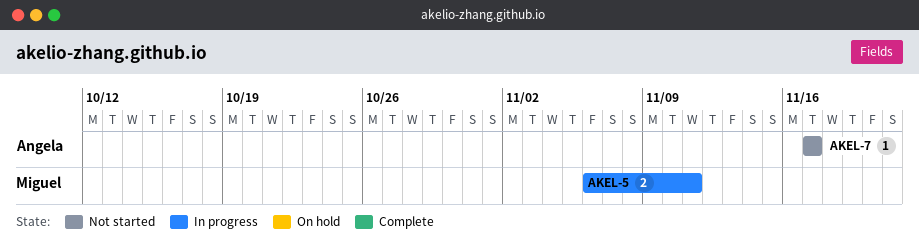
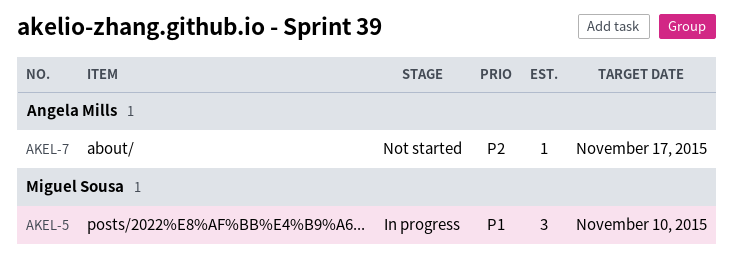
AKEL-5, estimate: 2 -> 3
AKEL-5, due: Nov 11 -> Nov 10

